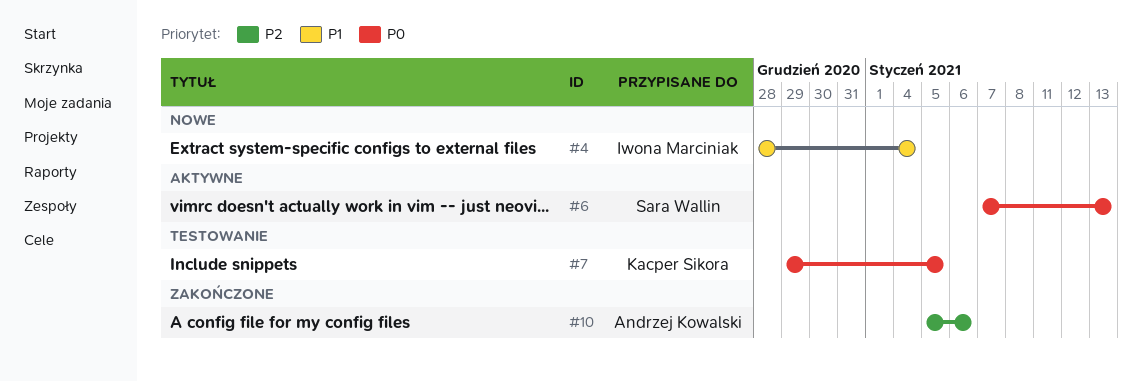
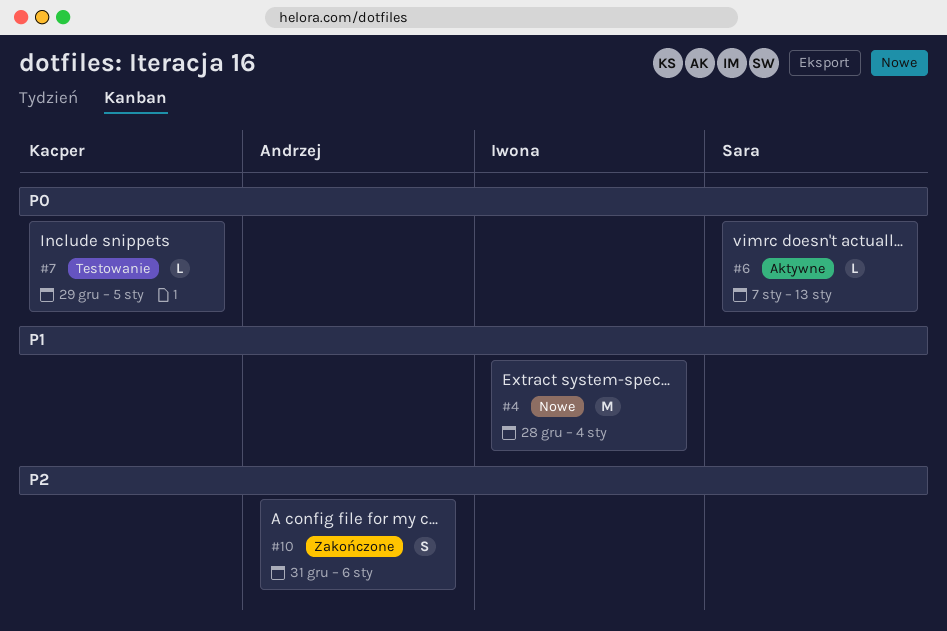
#10, start: Jan 5 -> Dec 31

